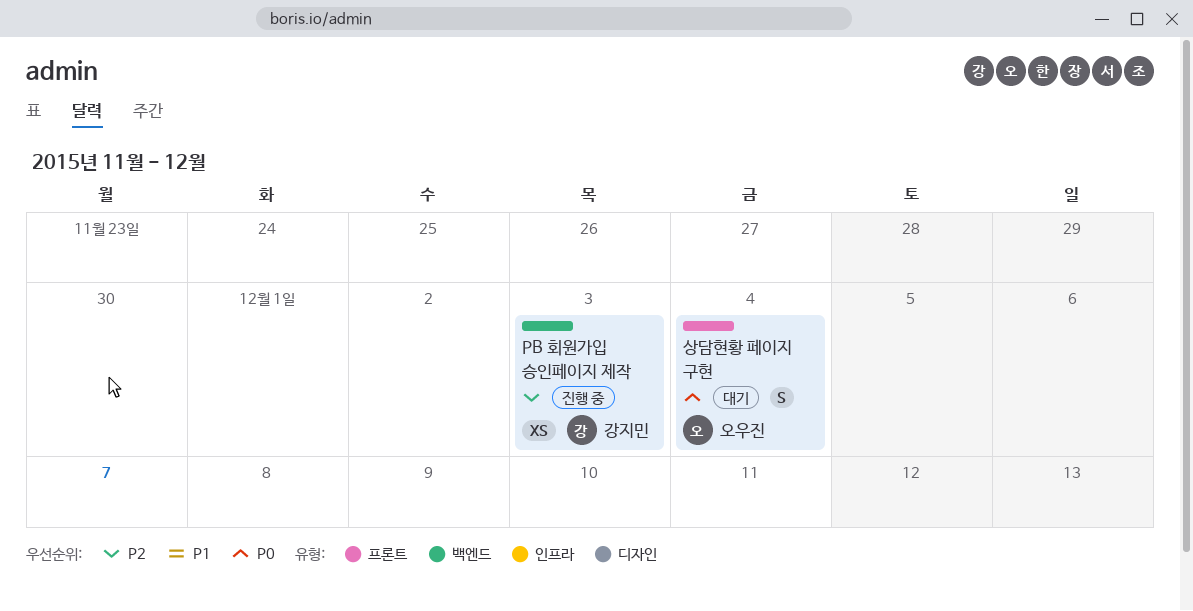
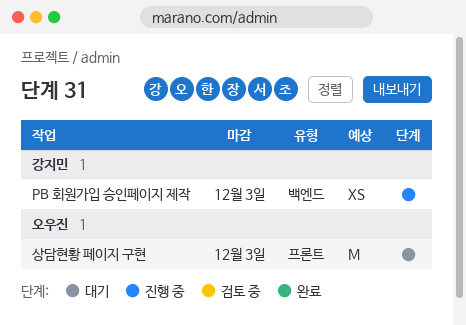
상담현황 페이지 구현, estimate: S -> M
상담현황 페이지 구현, due: Dec 4 -> Dec 3

